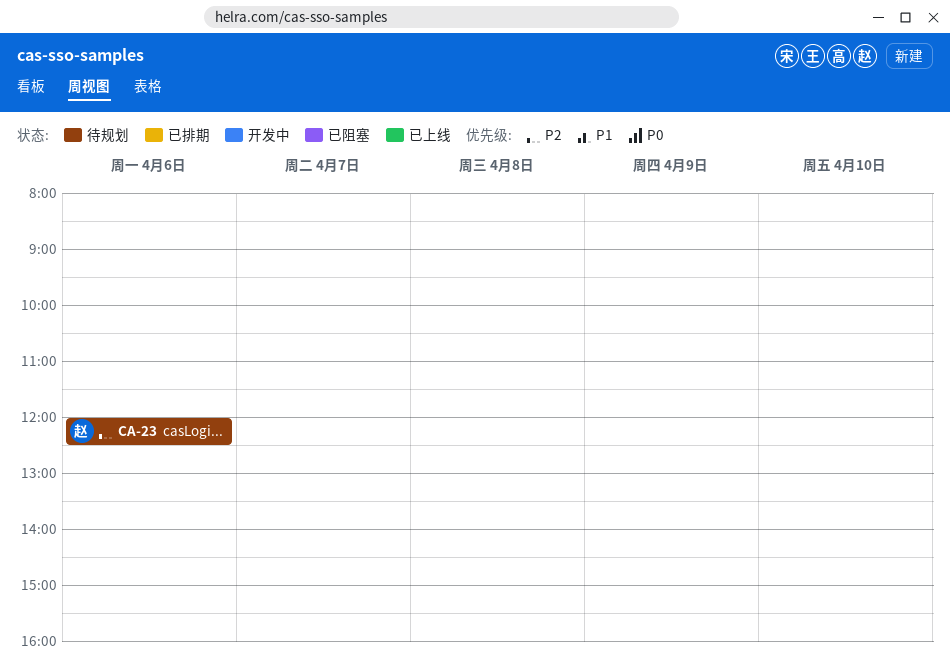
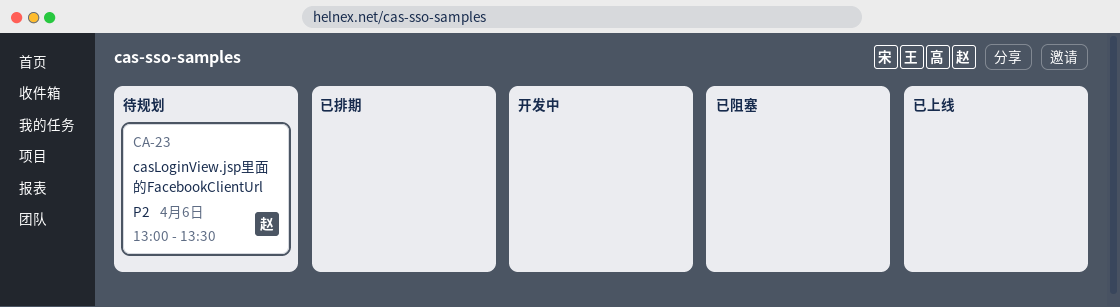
CA-23, begins: 12:00 -> 13:00
CA-23, ends: 12:30 -> 13:30

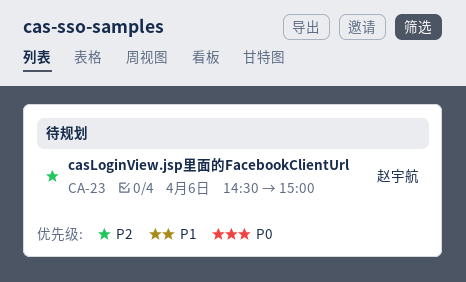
CA-23, begins: 13:00 -> 14:30
CA-23, ends: 13:30 -> 15:00

